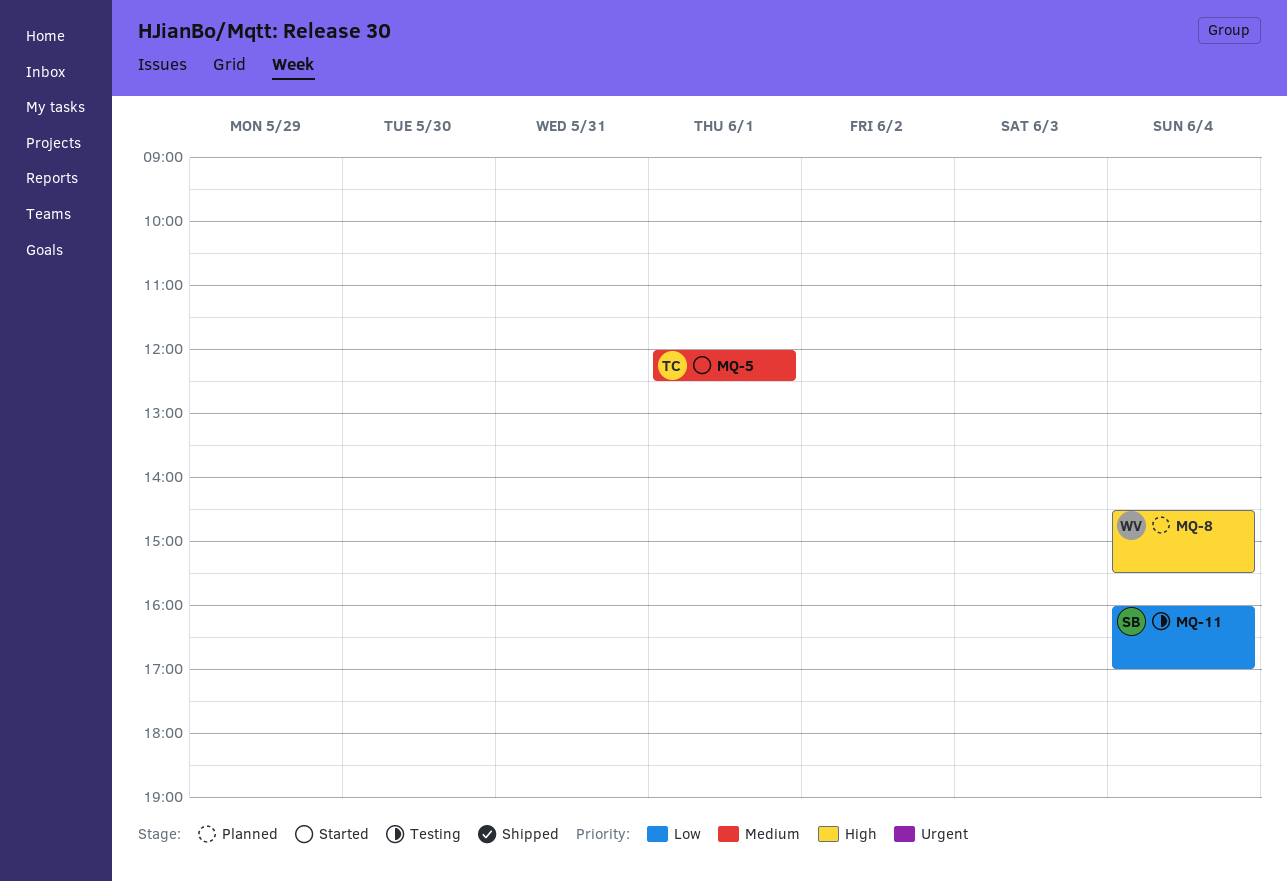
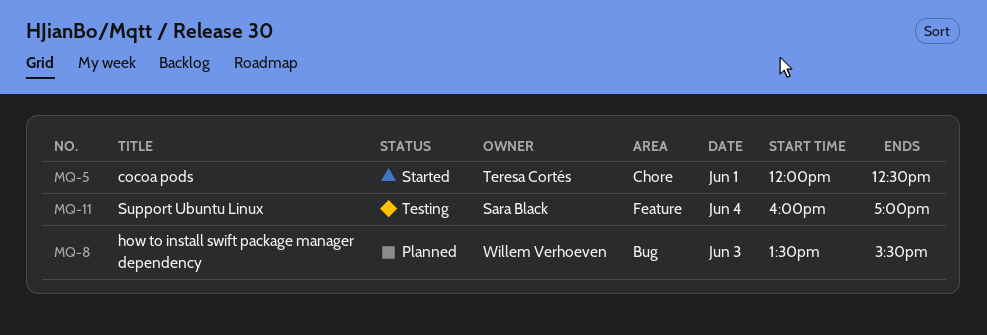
MQ-8, day: Jun 4 -> Jun 3
MQ-8, begins: 14:30 -> 13:30

